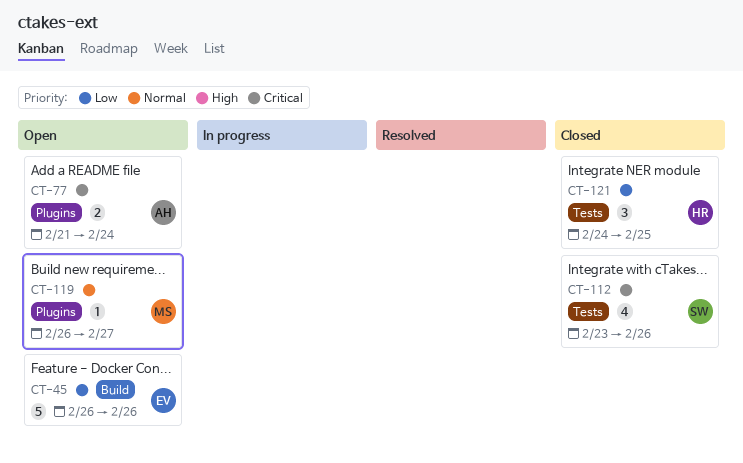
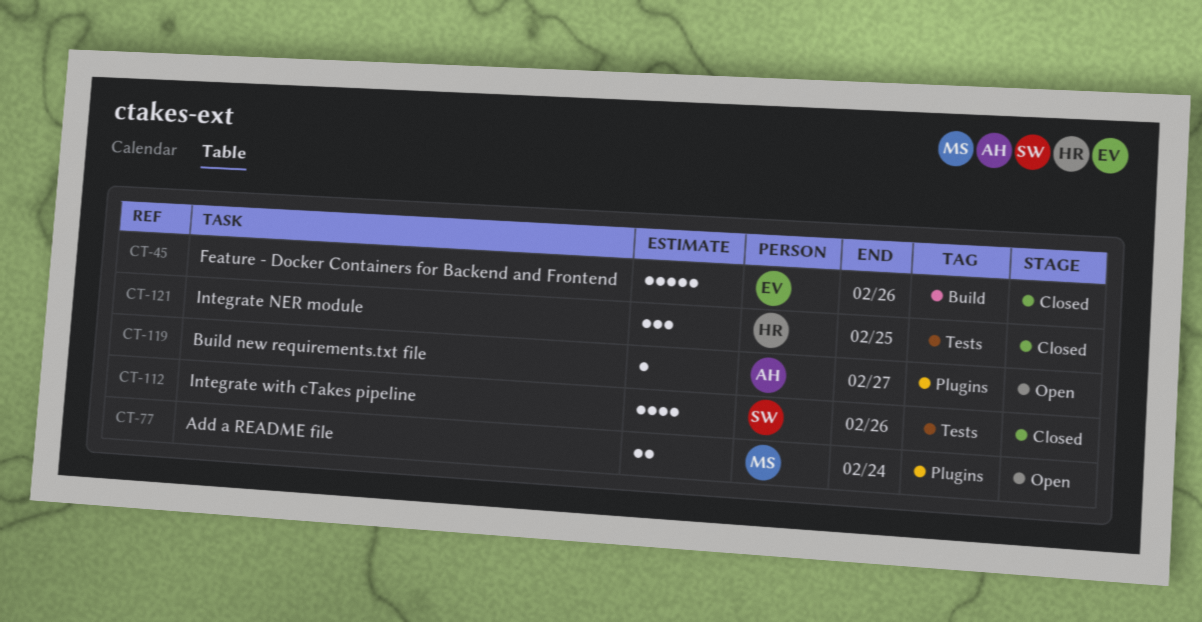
CT-45, status: Open -> Closed
CT-77, owner: AH -> MS
CT-119, owner: MS -> AH

